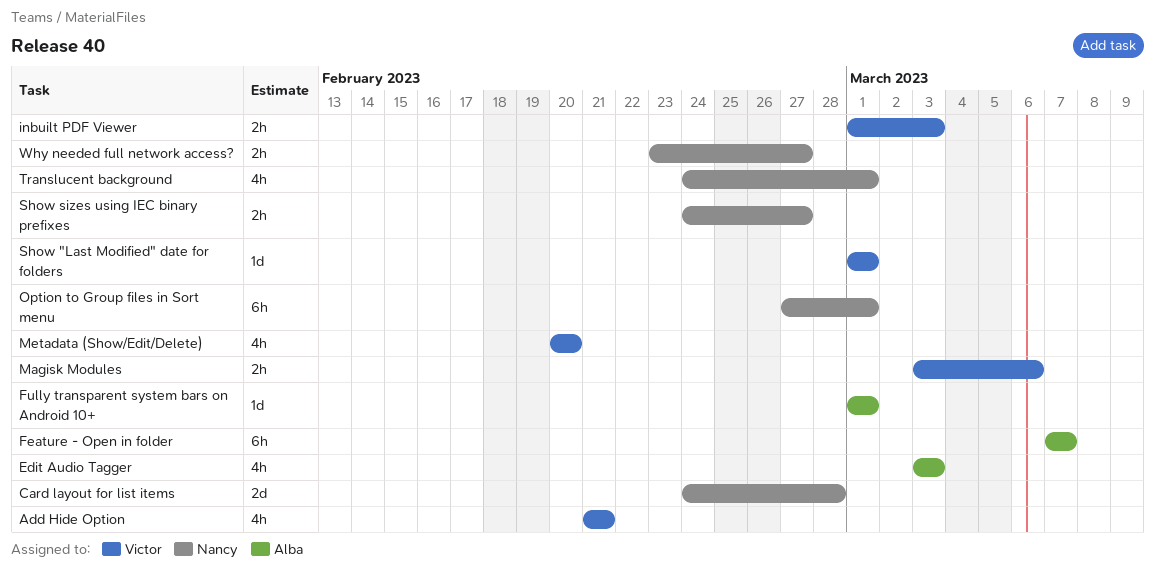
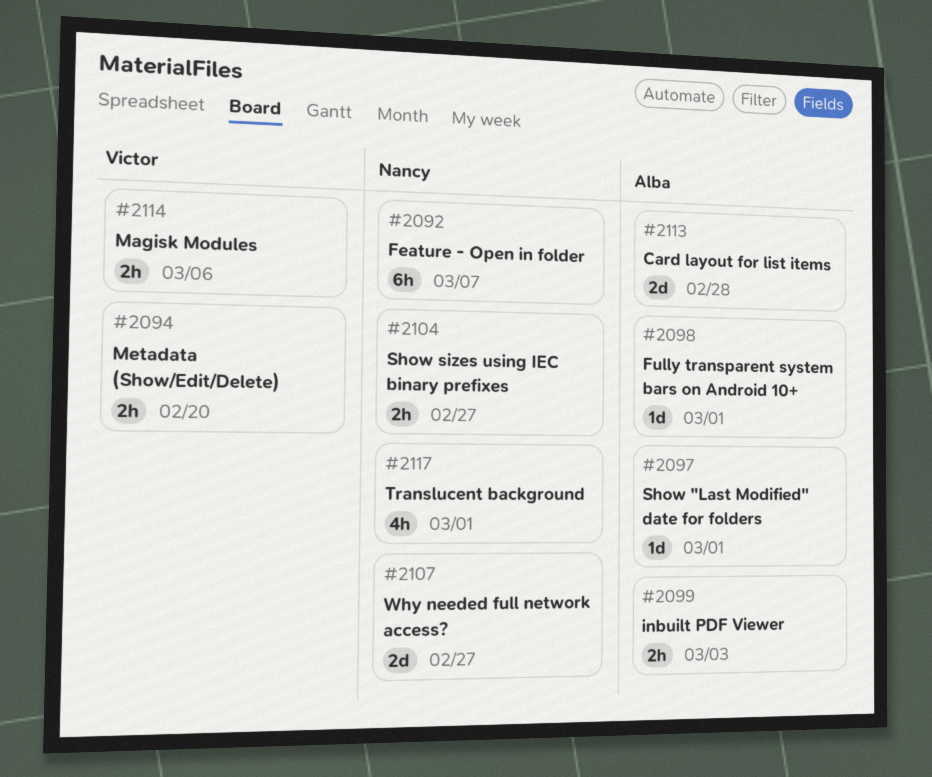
Add Hide Option: present -> none
Card layout for list items, owner: Nancy -> Alba
Edit Audio Tagger: present -> none
Feature - Open in folder, owner: Alba -> Nancy
inbuilt PDF Viewer, owner: Victor -> Alba
Metadata (Show/Edit/Delete), estimate: 4h -> 2h
Option to Group files in Sort menu: present -> none
Show "Last Modified" date for folders, owner: Victor -> Alba
Why needed full network access?, estimate: 2h -> 2d

